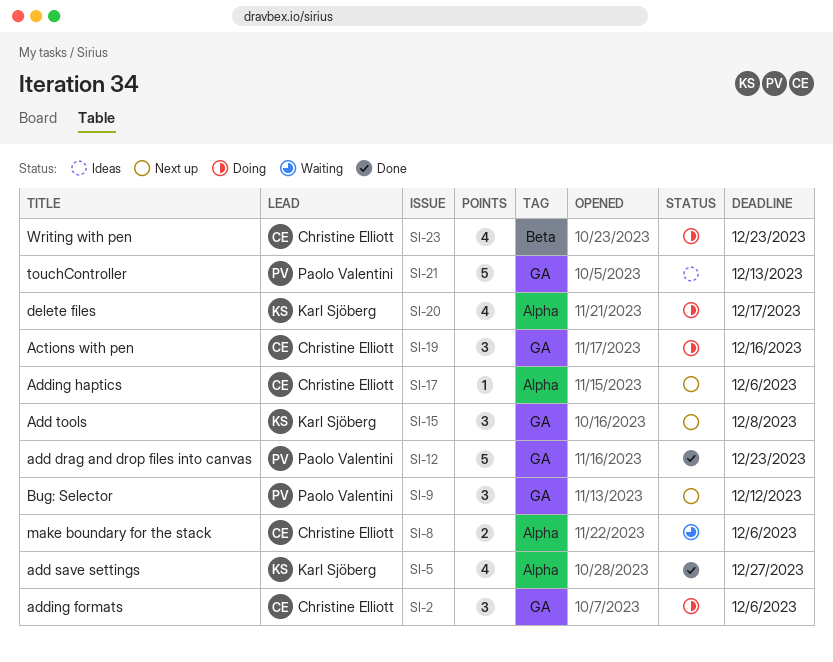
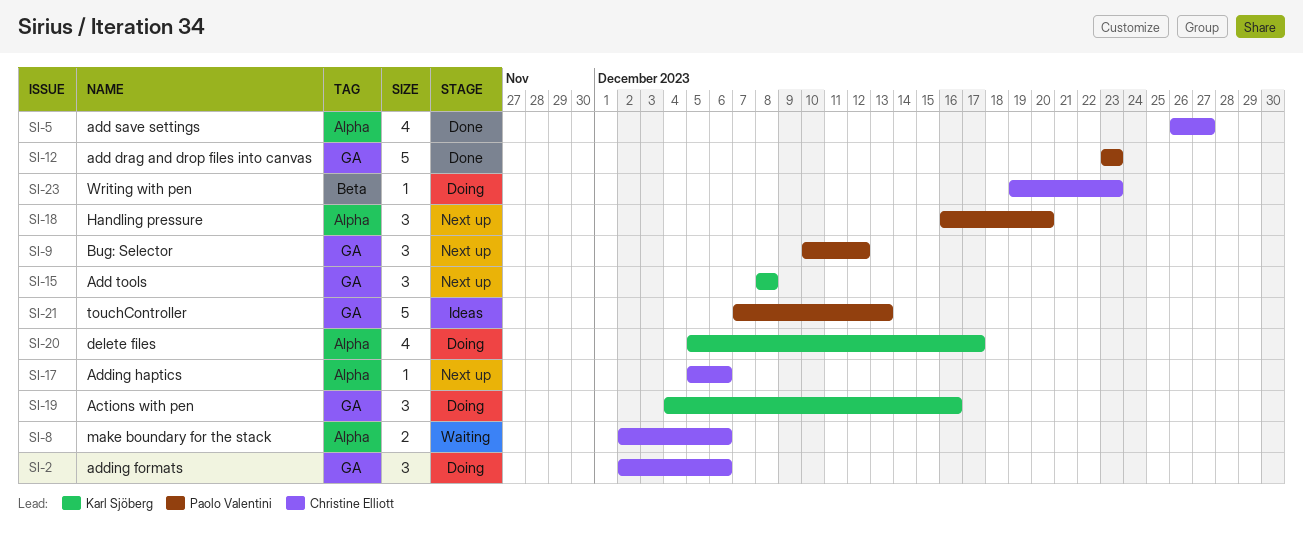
SI-5, owner: Karl Sjöberg -> Christine Elliott
SI-18: none -> present
SI-19, owner: Christine Elliott -> Karl Sjöberg
SI-23, estimate: 4 -> 1

